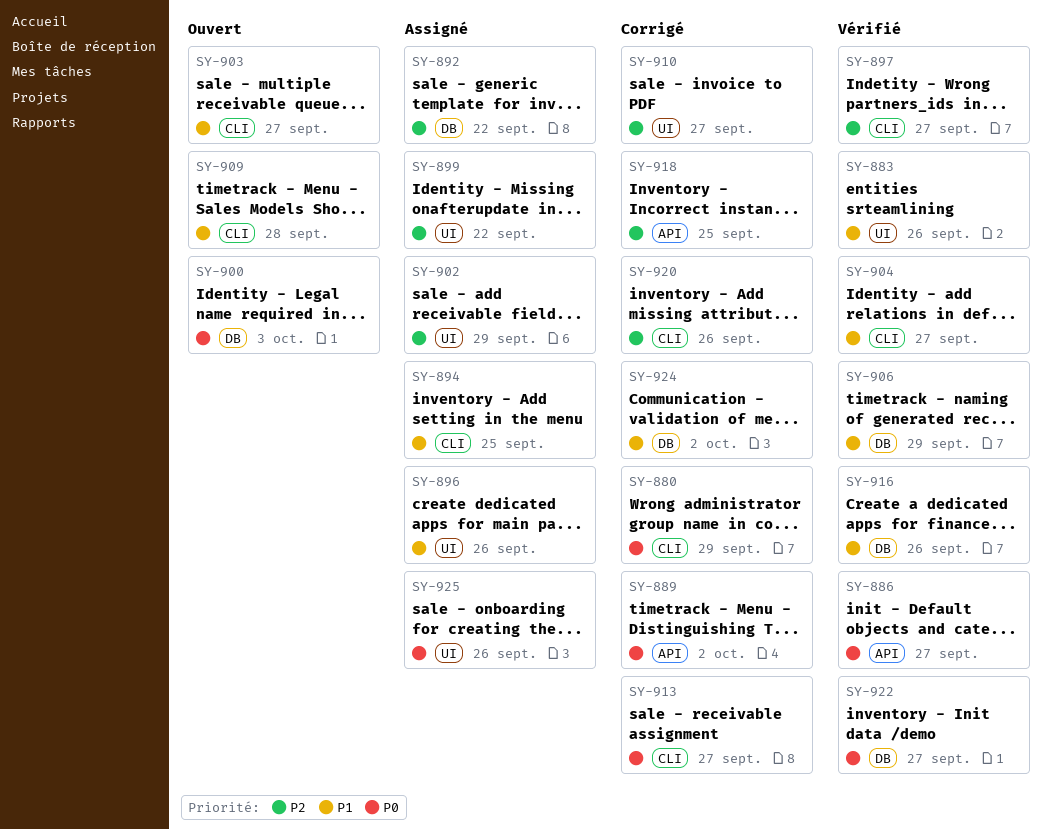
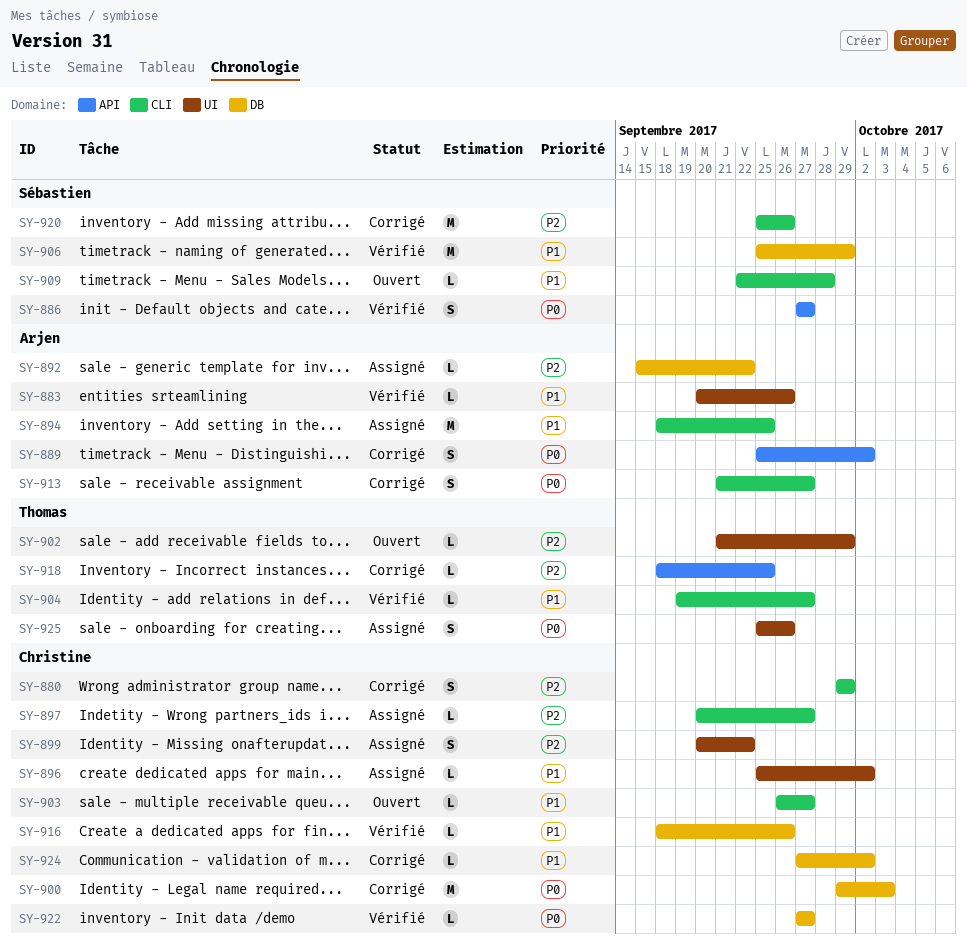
SY-880, priority: P0 -> P2
SY-896, due: Sep 26 -> Oct 2
SY-897, status: Vérifié -> Assigné
SY-900, status: Ouvert -> Corrigé
SY-902, status: Assigné -> Ouvert
SY-910: present -> none

